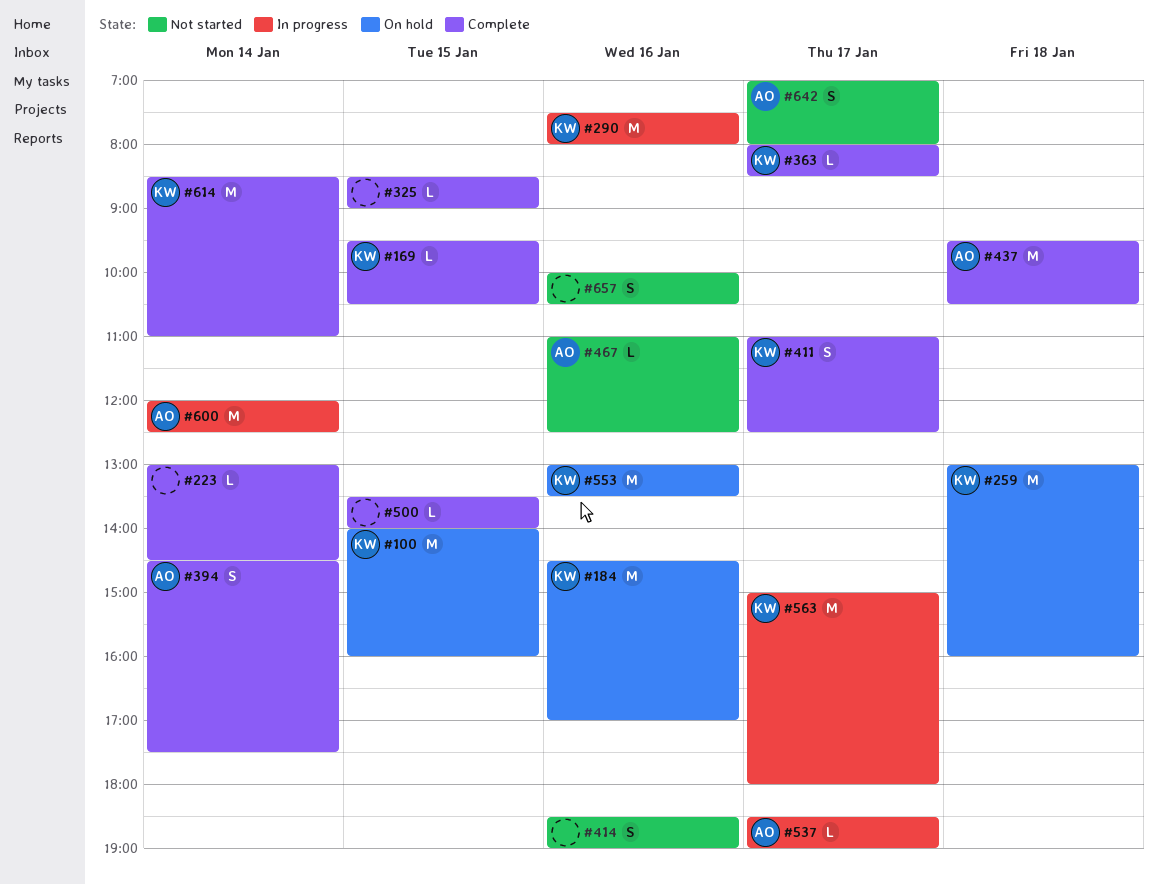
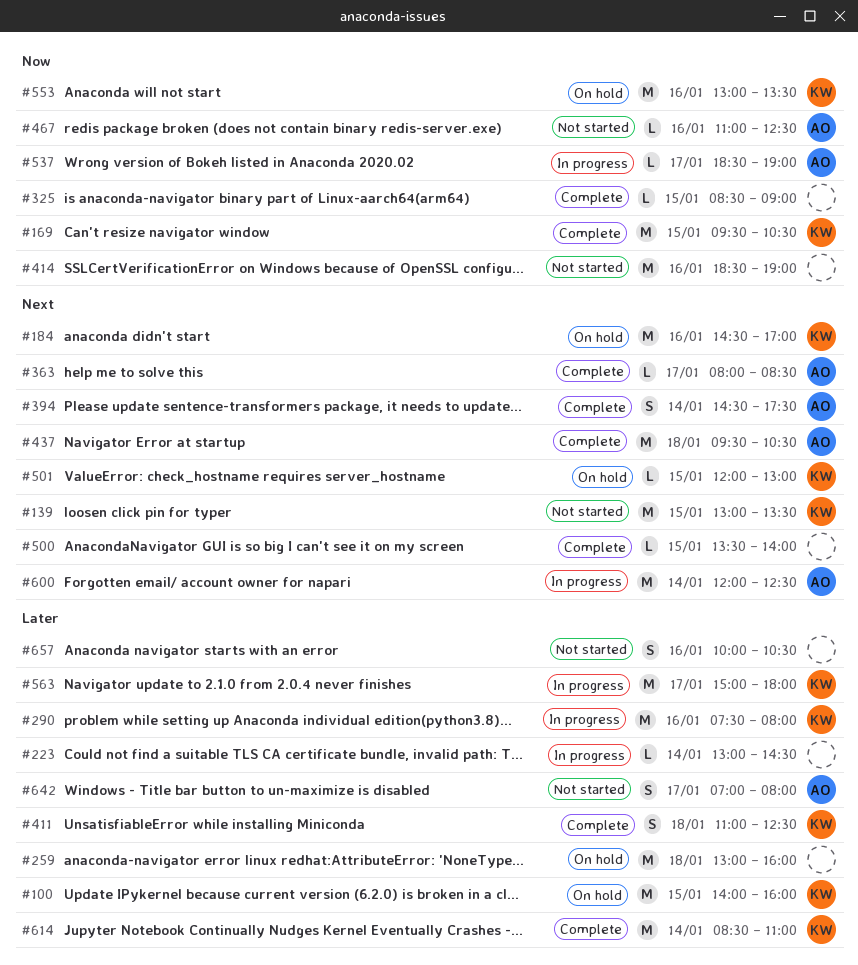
#139: none -> present
#169, estimate: L -> M
#223, status: Complete -> In progress
#259, owner: KW -> none
#363, owner: KW -> AO
#411, day: Jan 17 -> Jan 18
#414, estimate: S -> M
#501: none -> present

